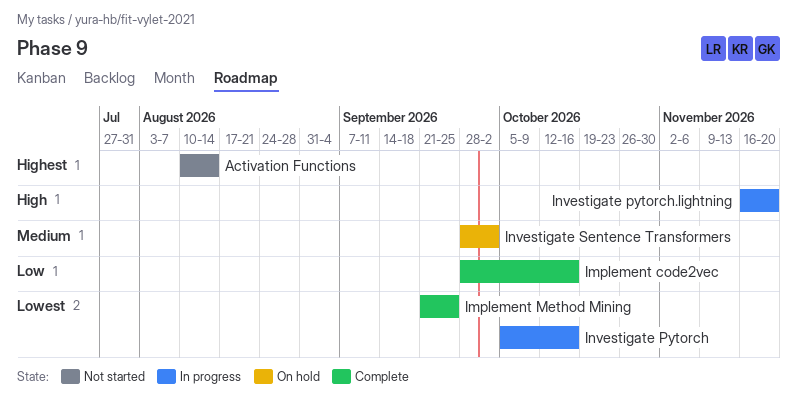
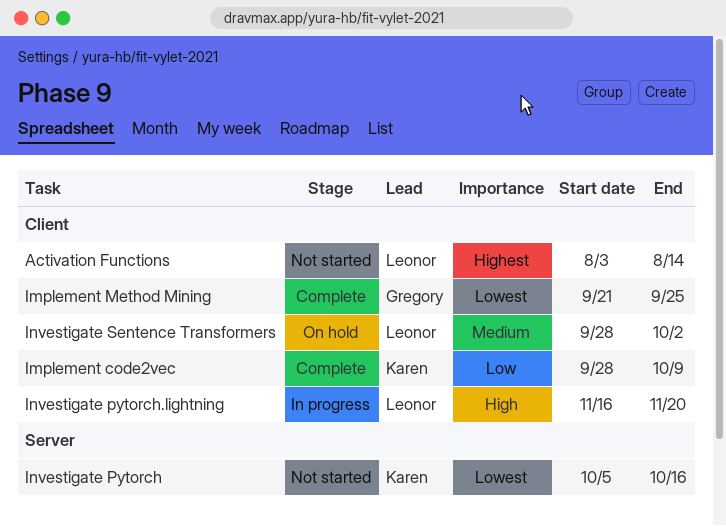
Activation Functions, start: Aug 10 -> Aug 3
Implement code2vec, due: Oct 16 -> Oct 9
Investigate Pytorch, status: In progress -> Not started

